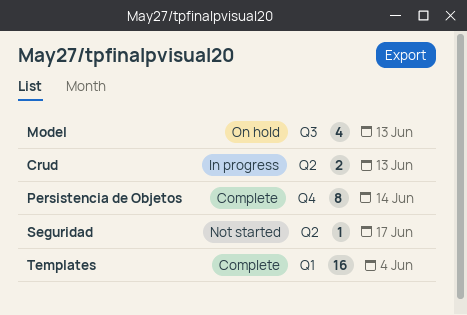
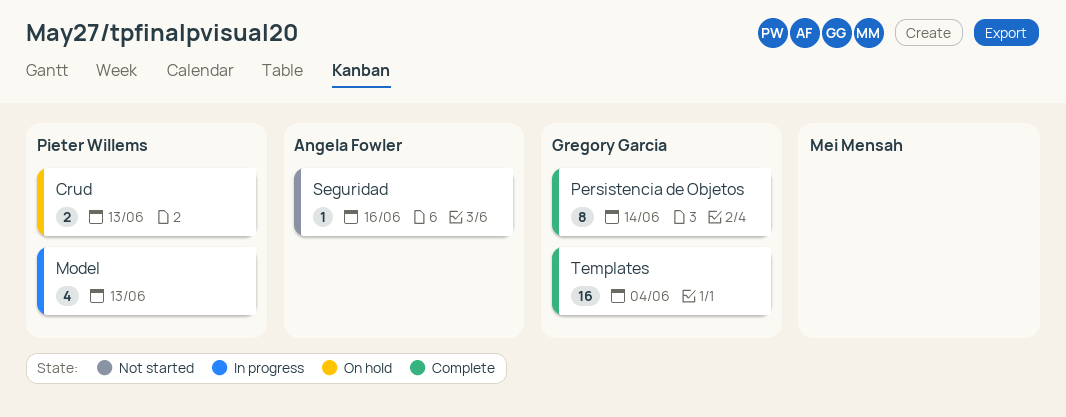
Crud, status: In progress -> On hold
Model, status: On hold -> In progress
Seguridad, due: Jun 17 -> Jun 16

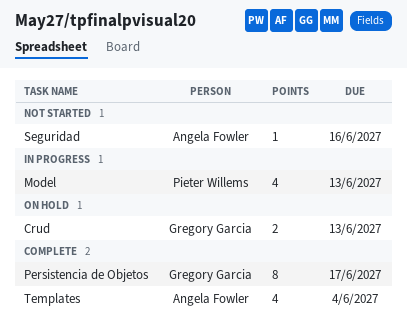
Crud, owner: Pieter Willems -> Gregory Garcia
Persistencia de Objetos, due: Jun 14 -> Jun 17
Templates, owner: Gregory Garcia -> Angela Fowler
Templates, estimate: 16 -> 4

